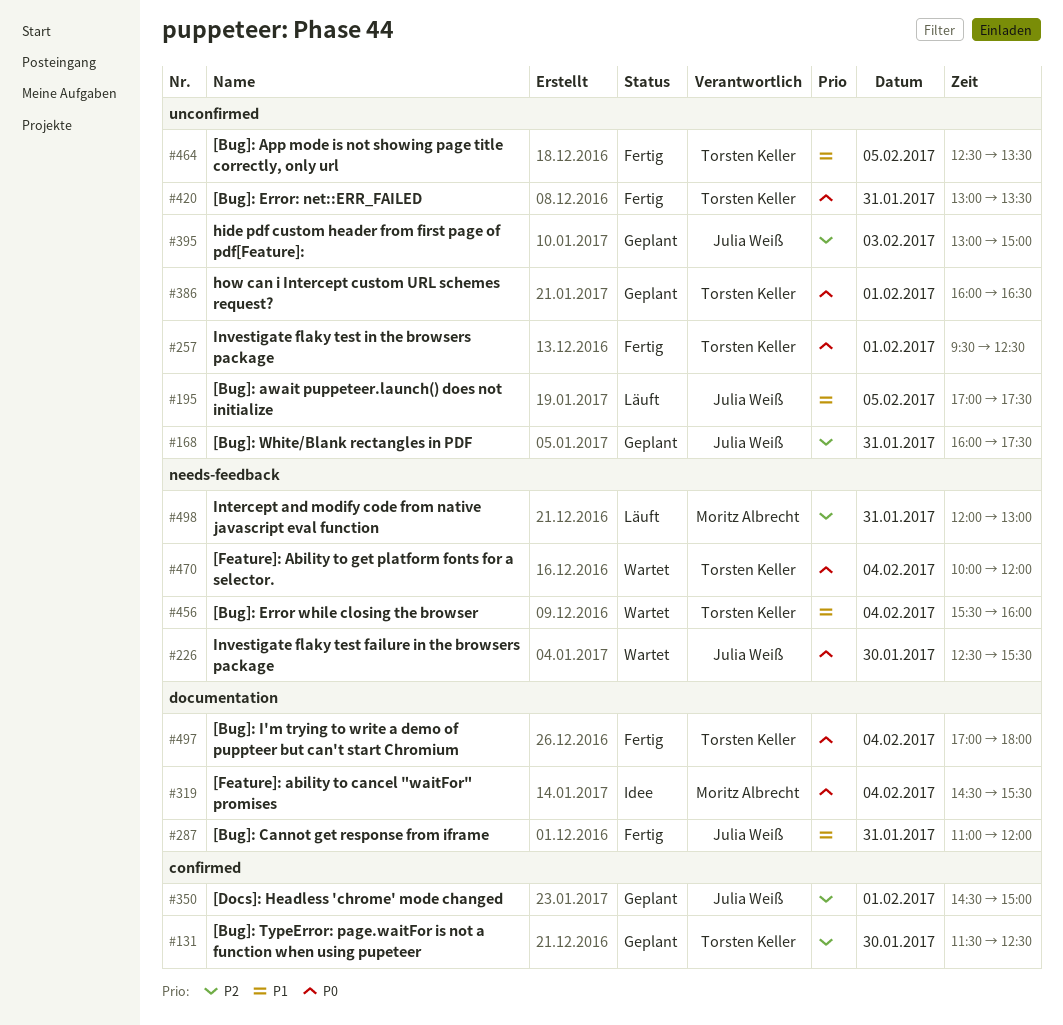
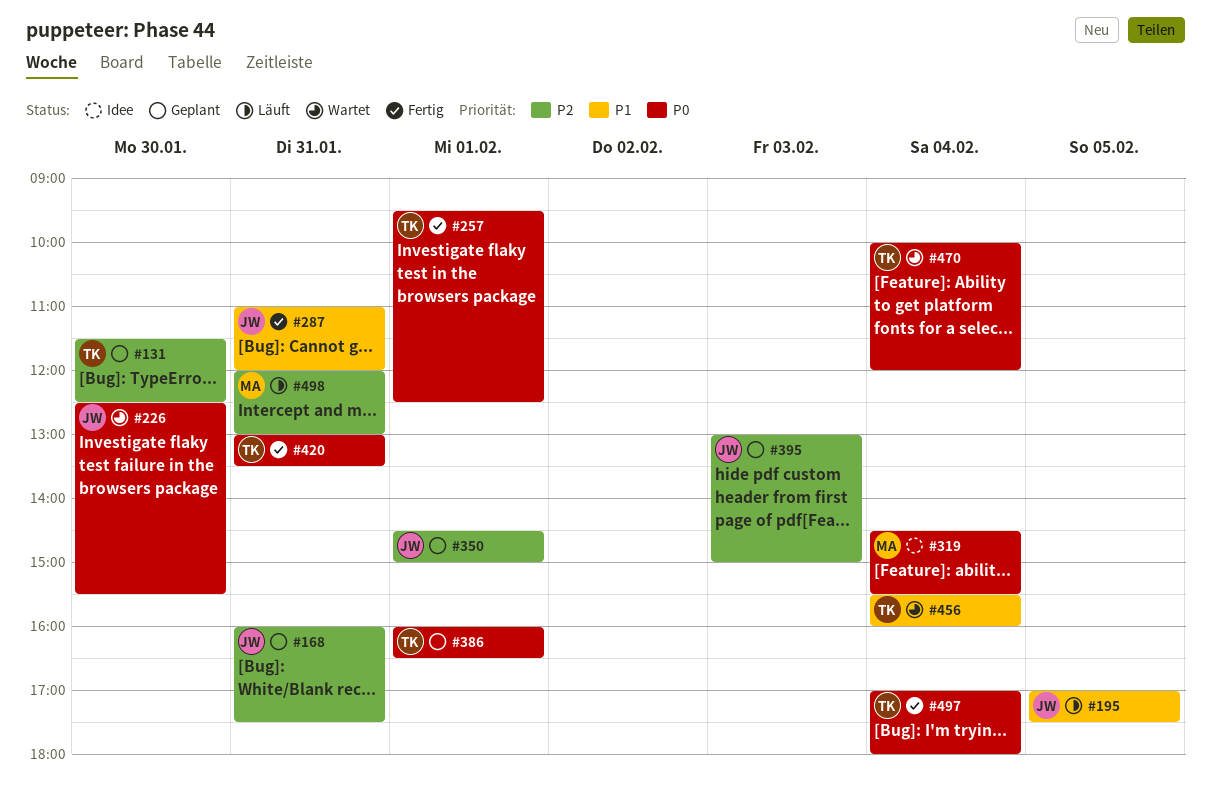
#464: present -> none

